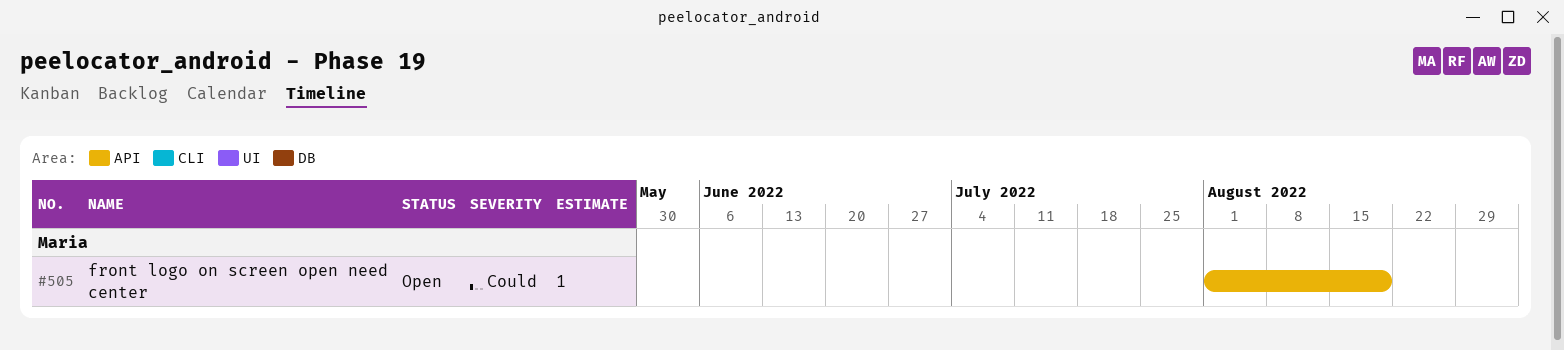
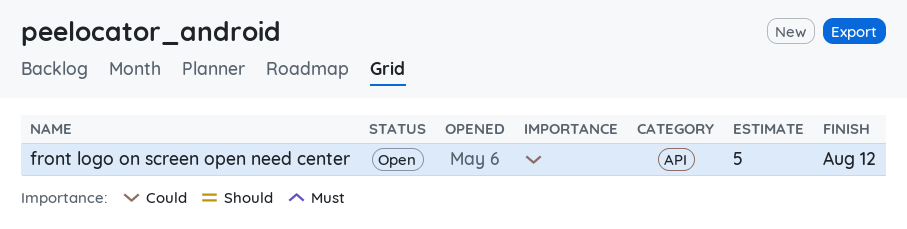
front logo on screen open need center, estimate: 1 -> 5
front logo on screen open need center, due: Aug 19 -> Aug 12

